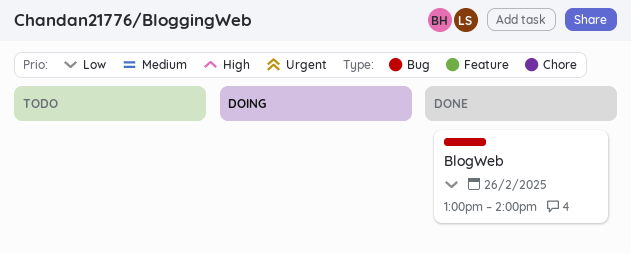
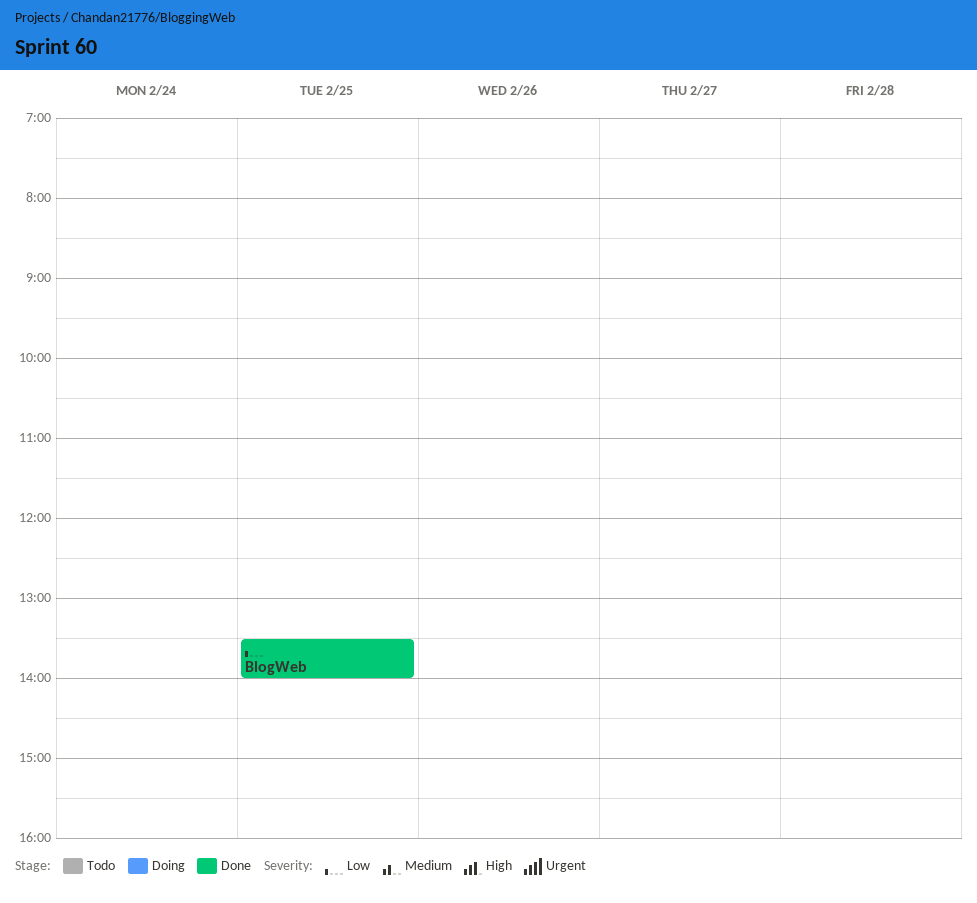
BlogWeb, day: Feb 26 -> Feb 25
BlogWeb, begins: 13:00 -> 13:30

